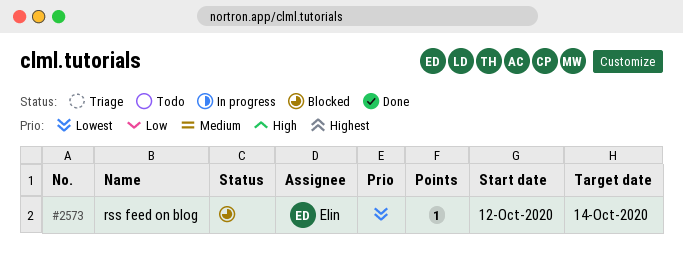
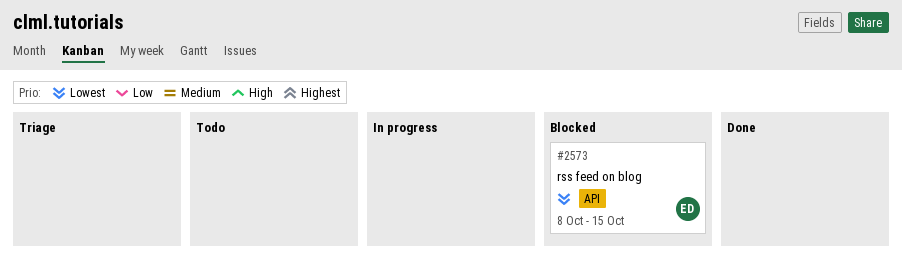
#2573, start: Oct 12 -> Oct 8
#2573, due: Oct 14 -> Oct 15

